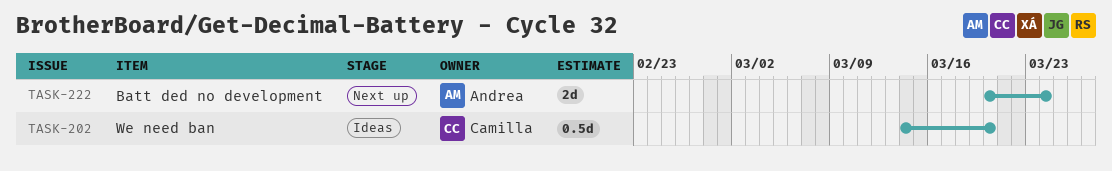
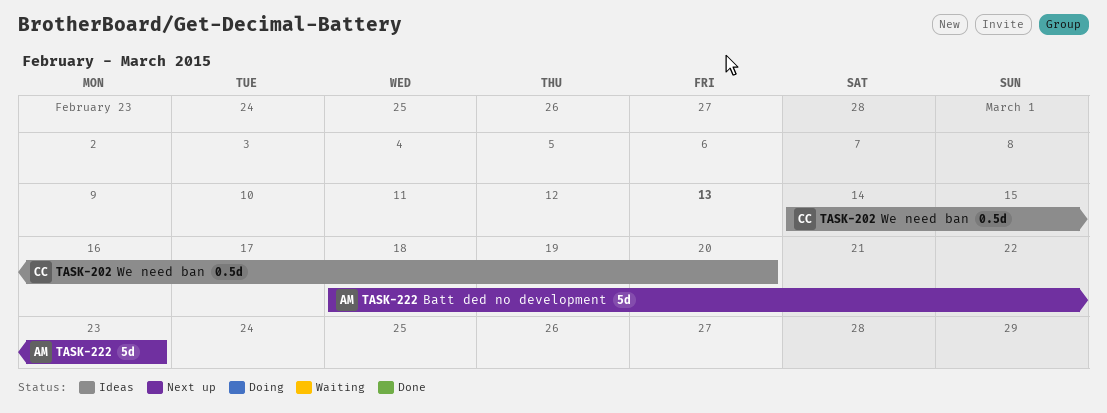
TASK-222, estimate: 2d -> 5d
TASK-222, start: Mar 20 -> Mar 18
TASK-222, due: Mar 24 -> Mar 23

